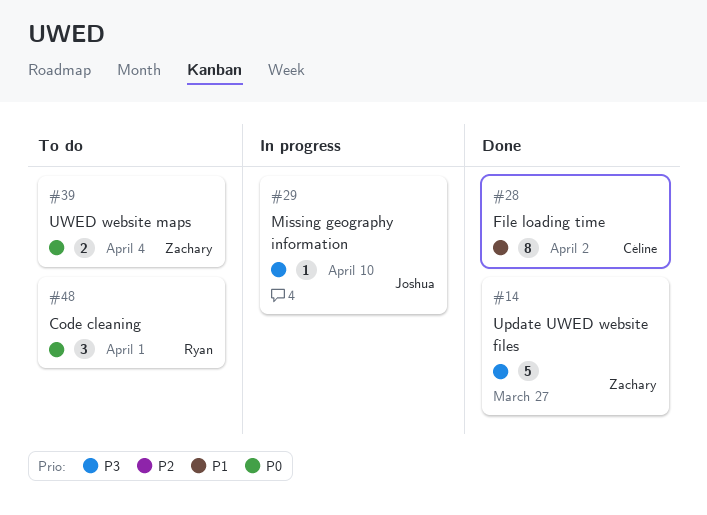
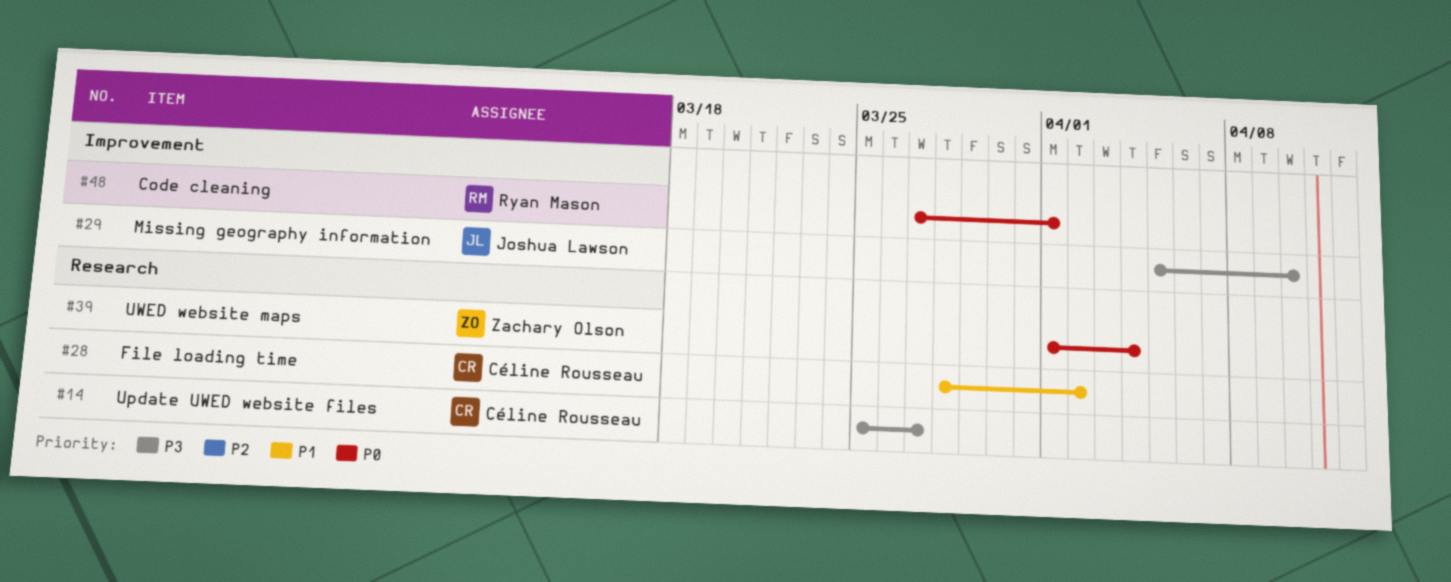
#14, owner: Zachary Olson -> Céline Rousseau

